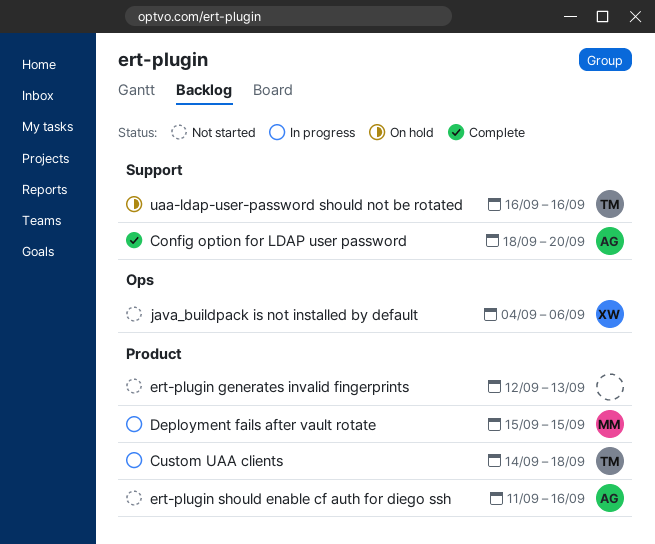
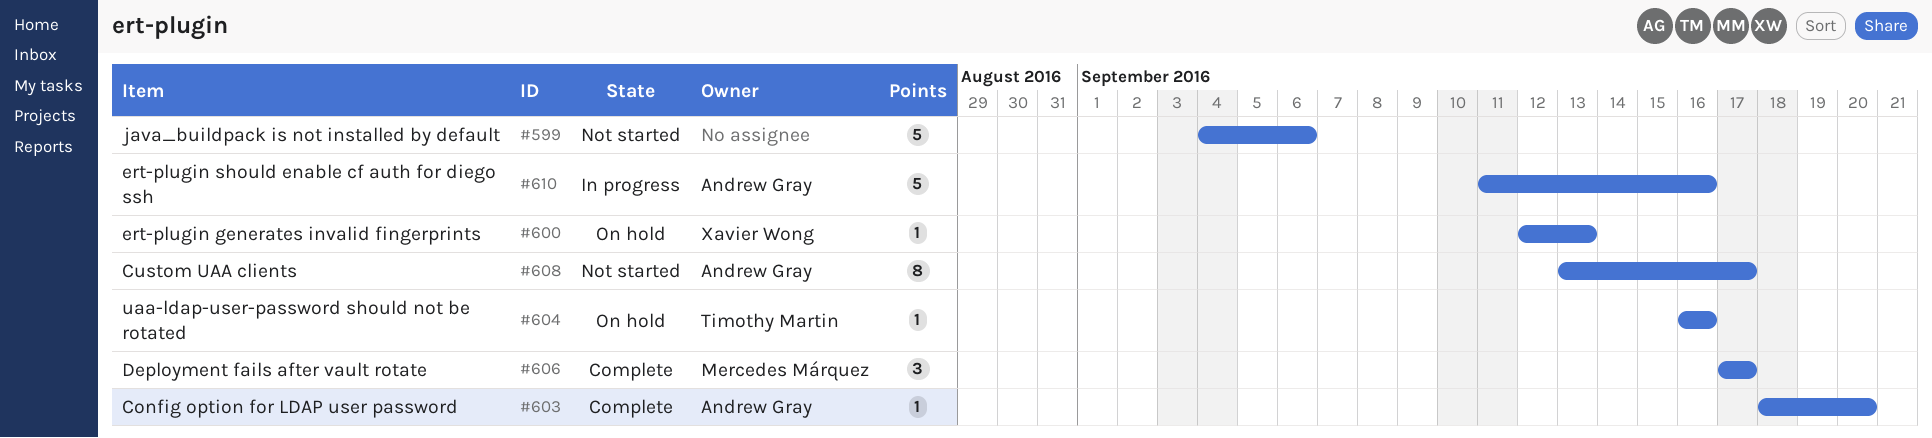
Custom UAA clients, status: In progress -> Not started
Custom UAA clients, owner: Timothy Martin -> Andrew Gray
Custom UAA clients, start: Sep 14 -> Sep 13
Custom UAA clients, due: Sep 18 -> Sep 17
Deployment fails after vault rotate, status: In progress -> Complete
Deployment fails after vault rotate, start: Sep 15 -> Sep 17
Deployment fails after vault rotate, due: Sep 15 -> Sep 17
ert-plugin generates invalid fingerprints, status: Not started -> On hold
ert-plugin generates invalid fingerprints, owner: none -> Xavier Wong
ert-plugin should enable cf auth for diego ssh, status: Not started -> In progress
java_buildpack is not installed by default, owner: Xavier Wong -> none

